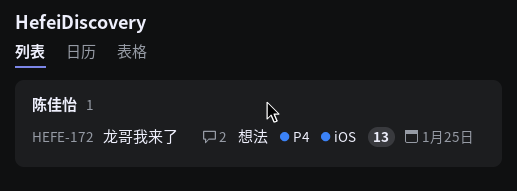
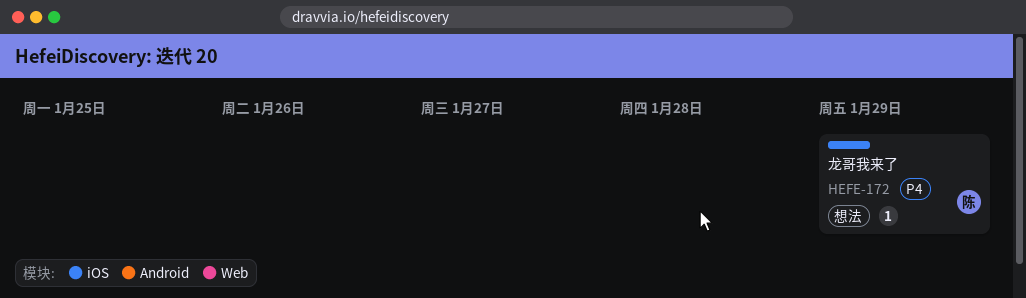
HEFE-172, estimate: 13 -> 1
HEFE-172, due: Jan 25 -> Jan 29

